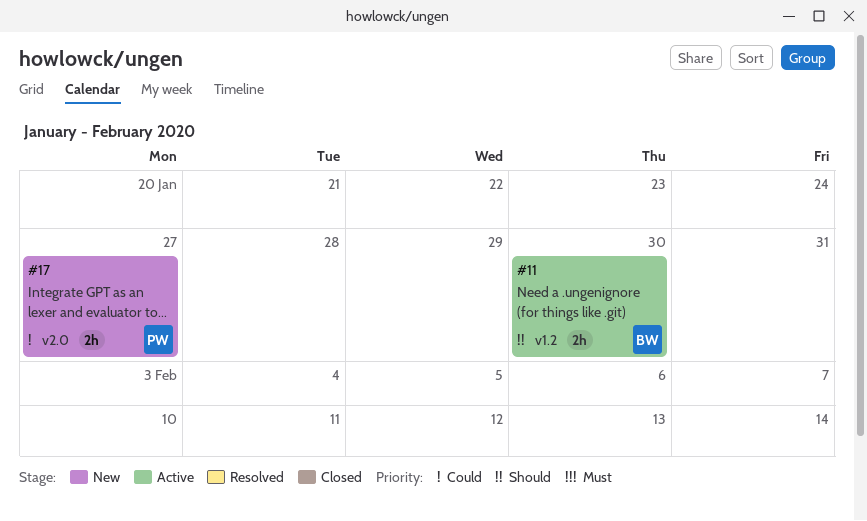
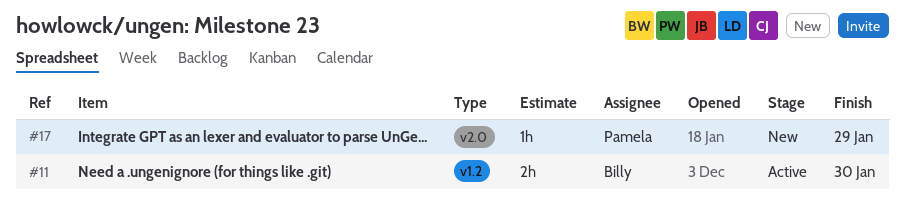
#17, estimate: 2h -> 1h
#17, due: Jan 27 -> Jan 29

